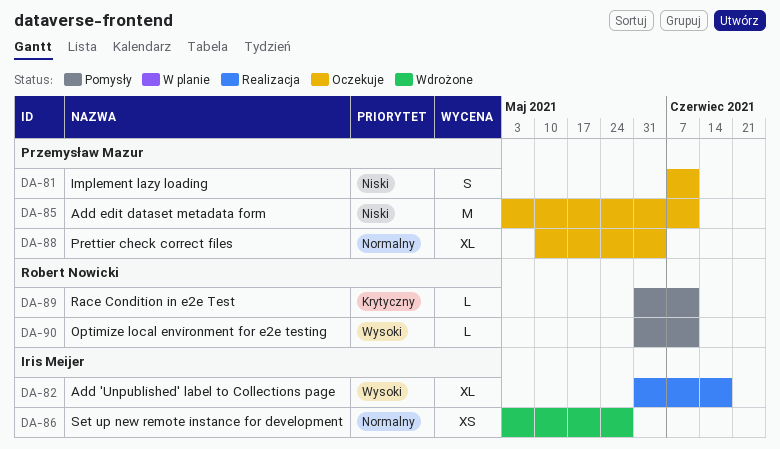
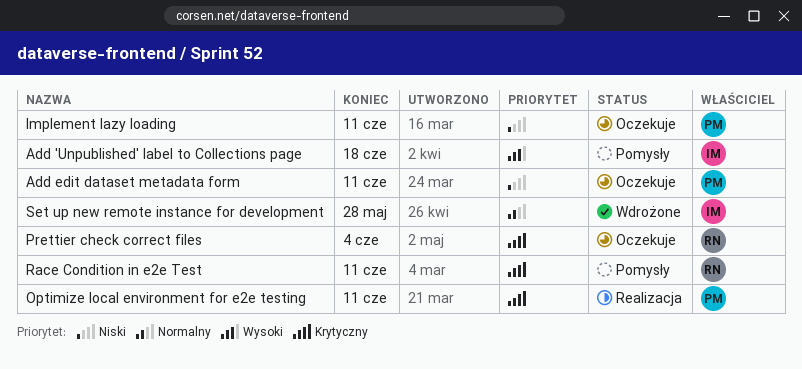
Add 'Unpublished' label to Collections page, status: Realizacja -> Pomysły
Optimize local environment for e2e testing, status: Pomysły -> Realizacja
Optimize local environment for e2e testing, owner: Robert Nowicki -> Przemysław Mazur
Optimize local environment for e2e testing, priority: Wysoki -> Krytyczny
Prettier check correct files, owner: Przemysław Mazur -> Robert Nowicki
Prettier check correct files, priority: Normalny -> Krytyczny

